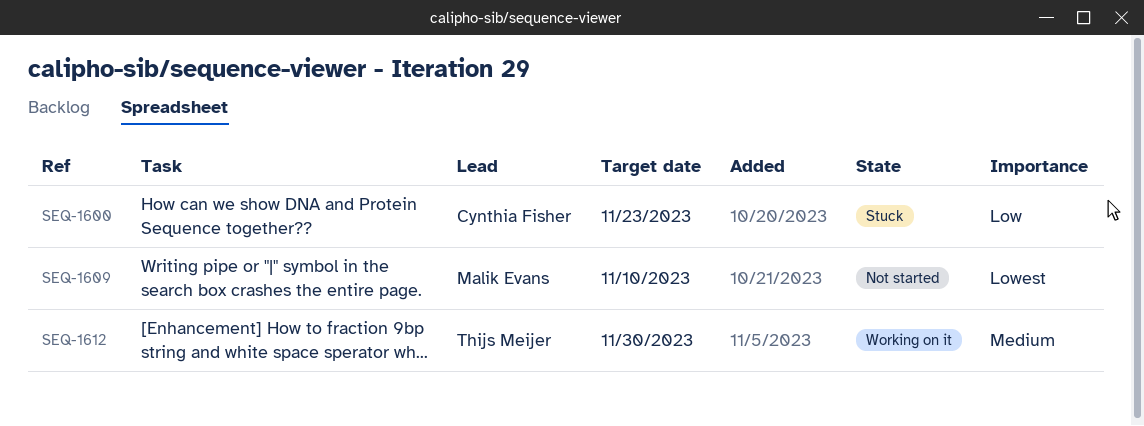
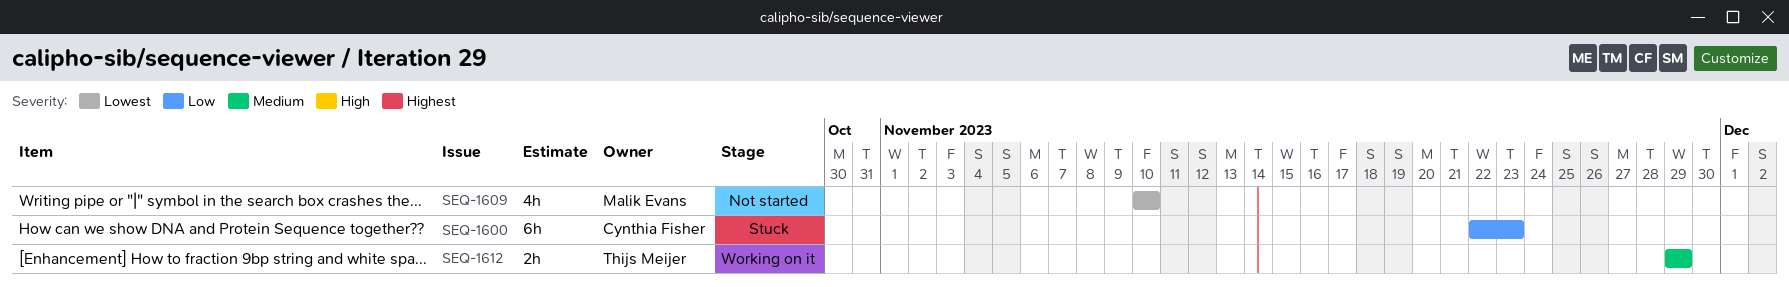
SEQ-1612, due: Nov 30 -> Nov 29

